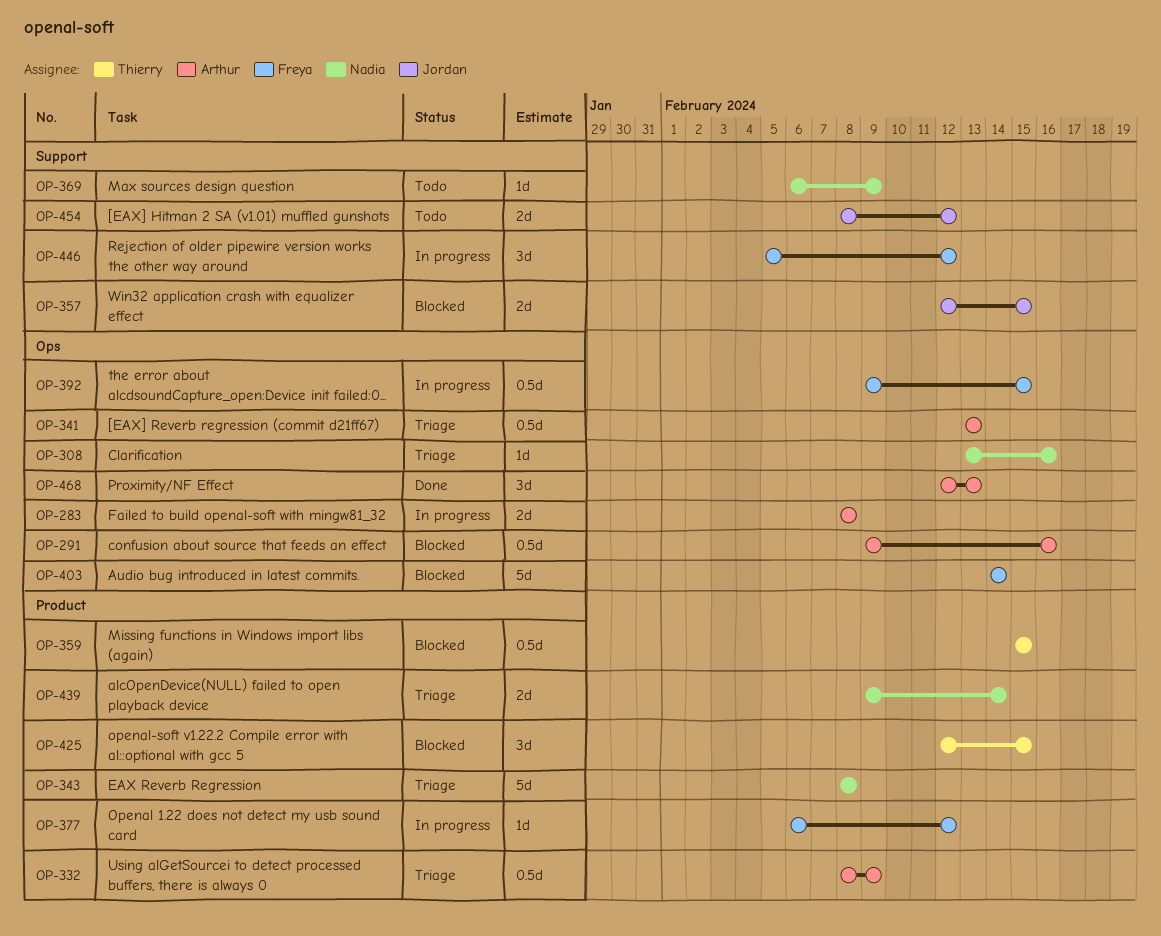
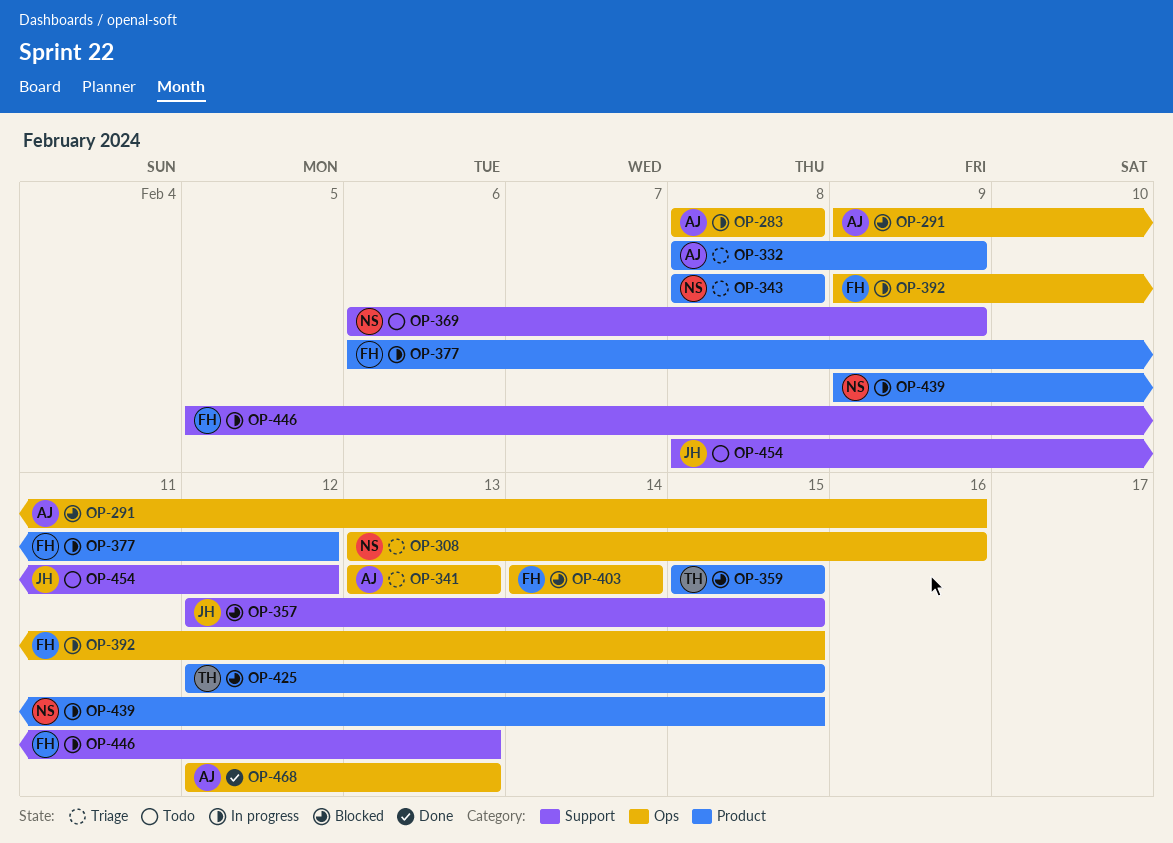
OP-439, status: Triage -> In progress
OP-439, due: Feb 14 -> Feb 15
OP-446, due: Feb 12 -> Feb 13

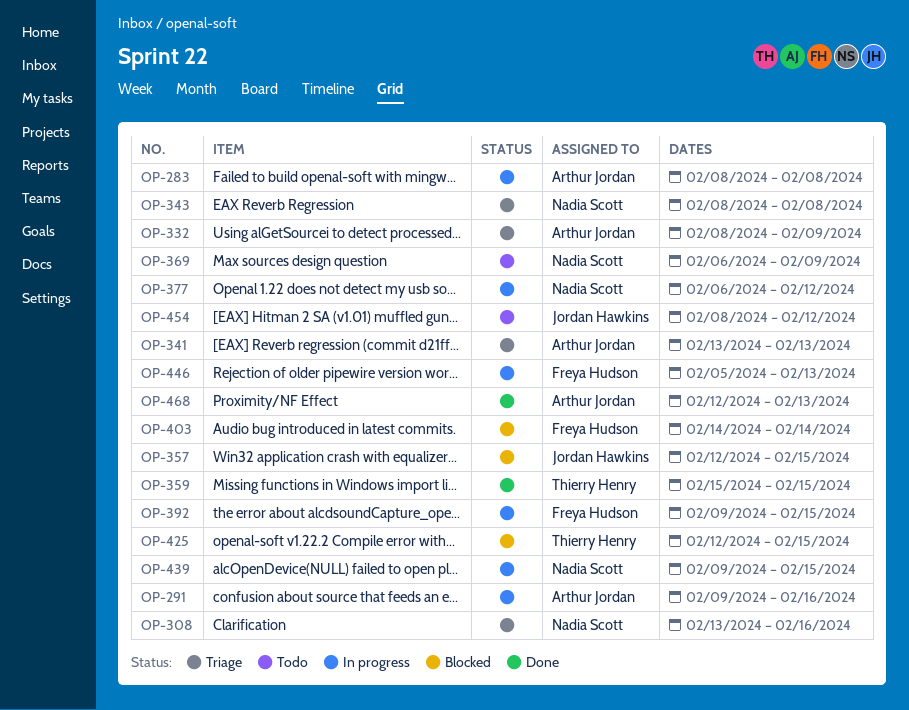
OP-291, status: Blocked -> In progress
OP-359, status: Blocked -> Done
OP-377, owner: Freya Hudson -> Nadia Scott

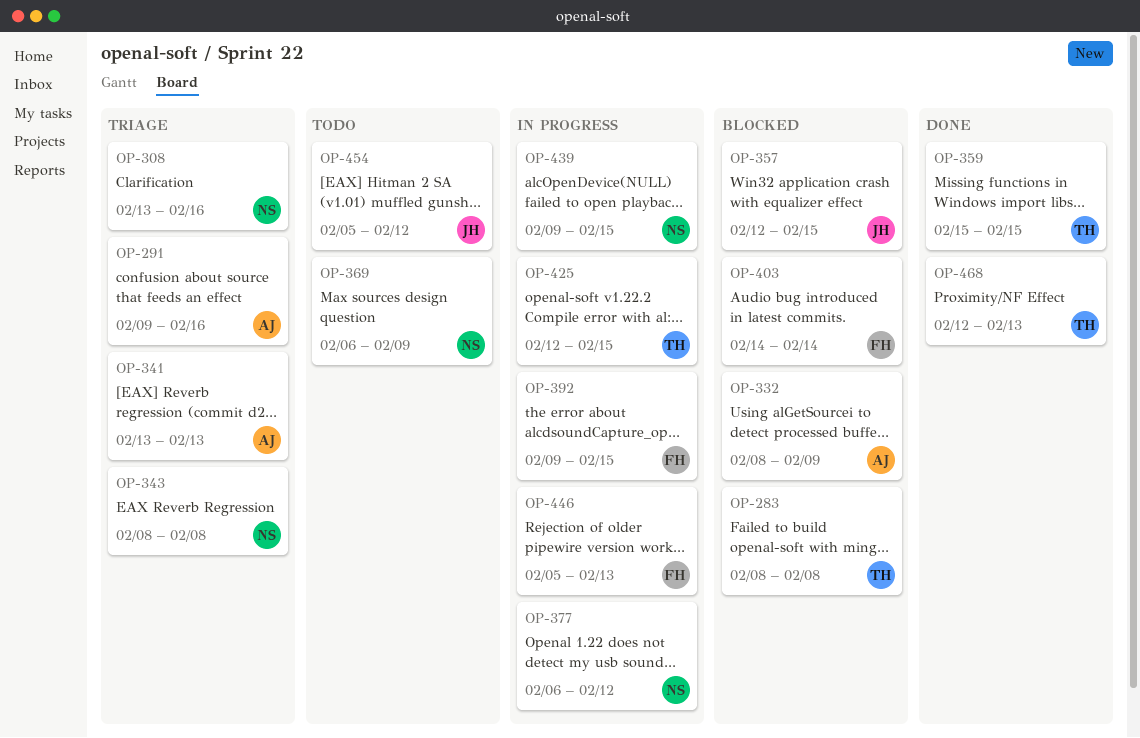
OP-283, status: In progress -> Blocked
OP-283, owner: Arthur Jordan -> Thierry Henry
OP-291, status: In progress -> Triage
OP-332, status: Triage -> Blocked
OP-425, status: Blocked -> In progress
OP-454, start: Feb 8 -> Feb 5
OP-468, owner: Arthur Jordan -> Thierry Henry

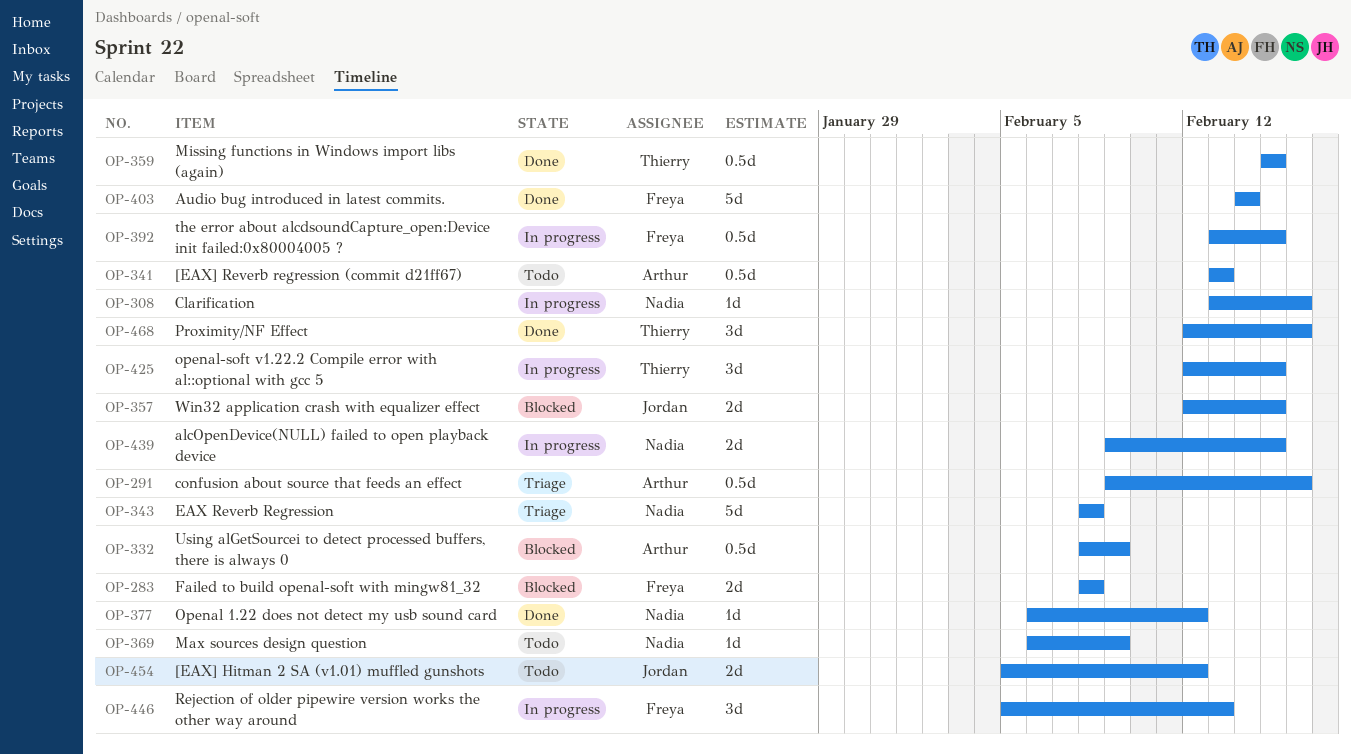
OP-283, owner: Thierry -> Freya
OP-308, status: Triage -> In progress
OP-341, status: Triage -> Todo
OP-377, status: In progress -> Done
OP-392, start: Feb 9 -> Feb 13
OP-403, status: Blocked -> Done
OP-468, due: Feb 13 -> Feb 16

